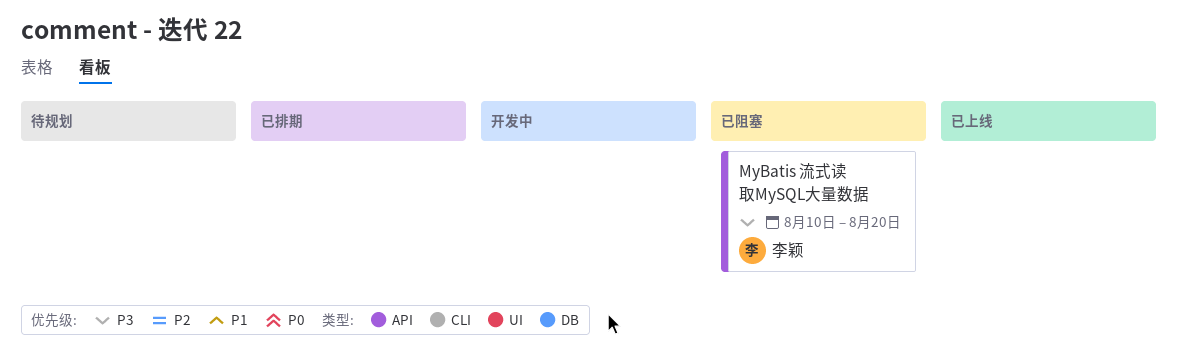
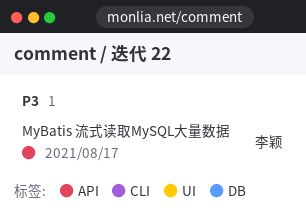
MyBatis 流式读取MySQL大量数据, due: Aug 20 -> Aug 17

